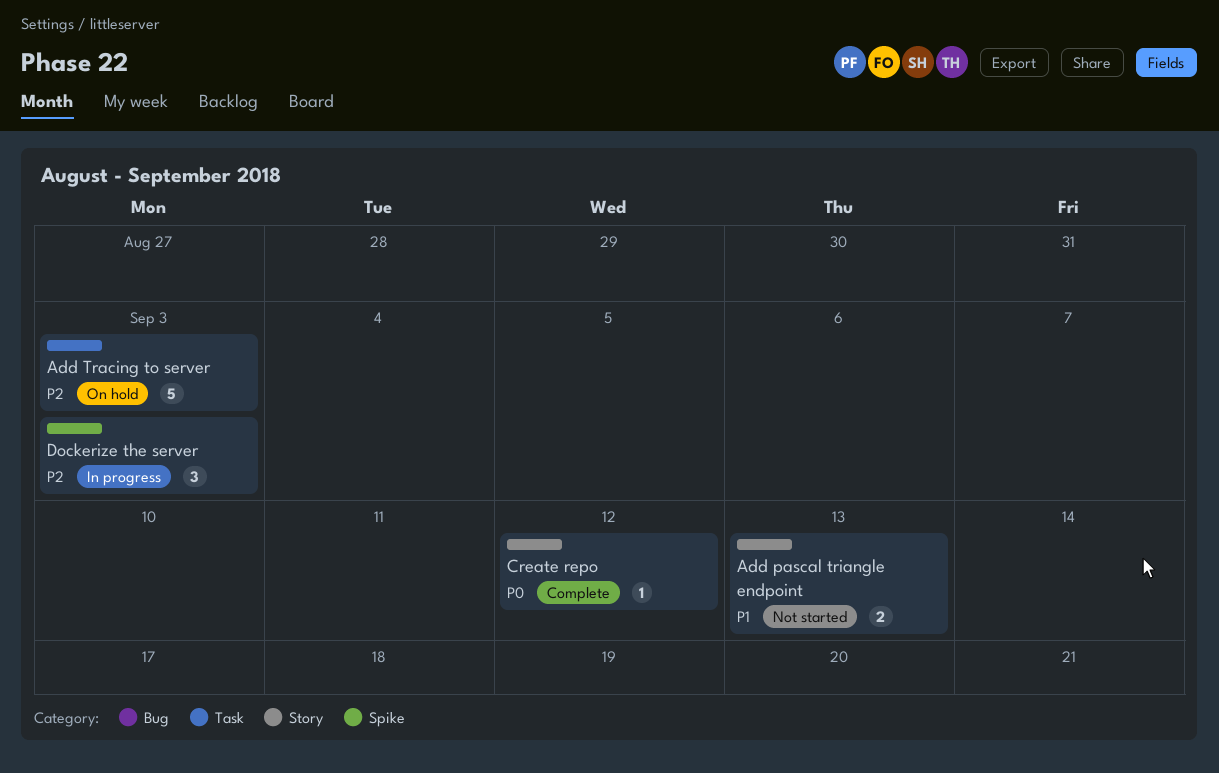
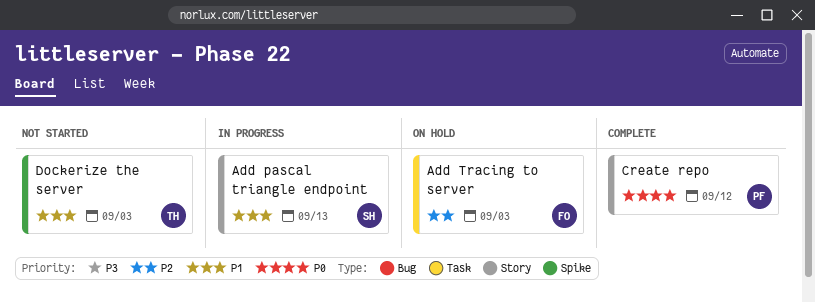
Add pascal triangle endpoint, status: Not started -> In progress
Dockerize the server, status: In progress -> Not started
Dockerize the server, priority: P2 -> P1

